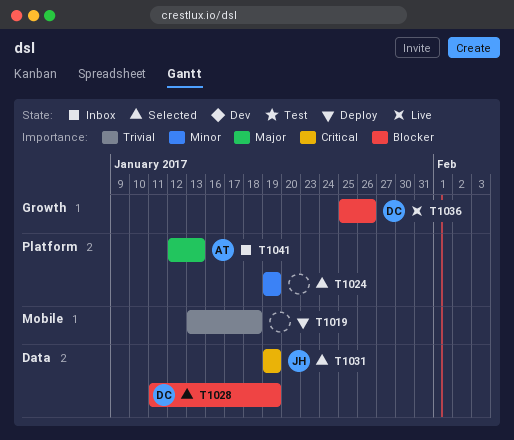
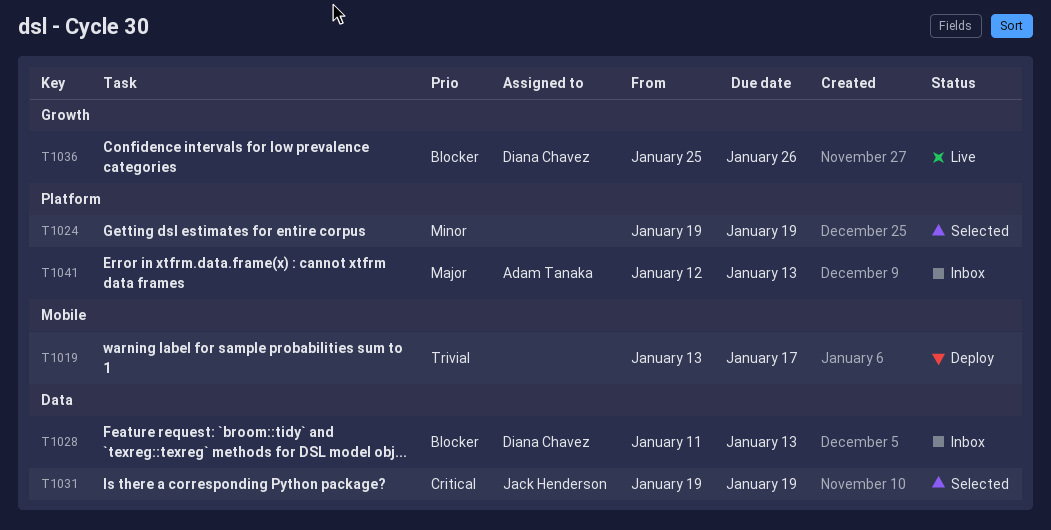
T1019, due: Jan 18 -> Jan 17
T1028, status: Selected -> Inbox
T1028, due: Jan 19 -> Jan 13

